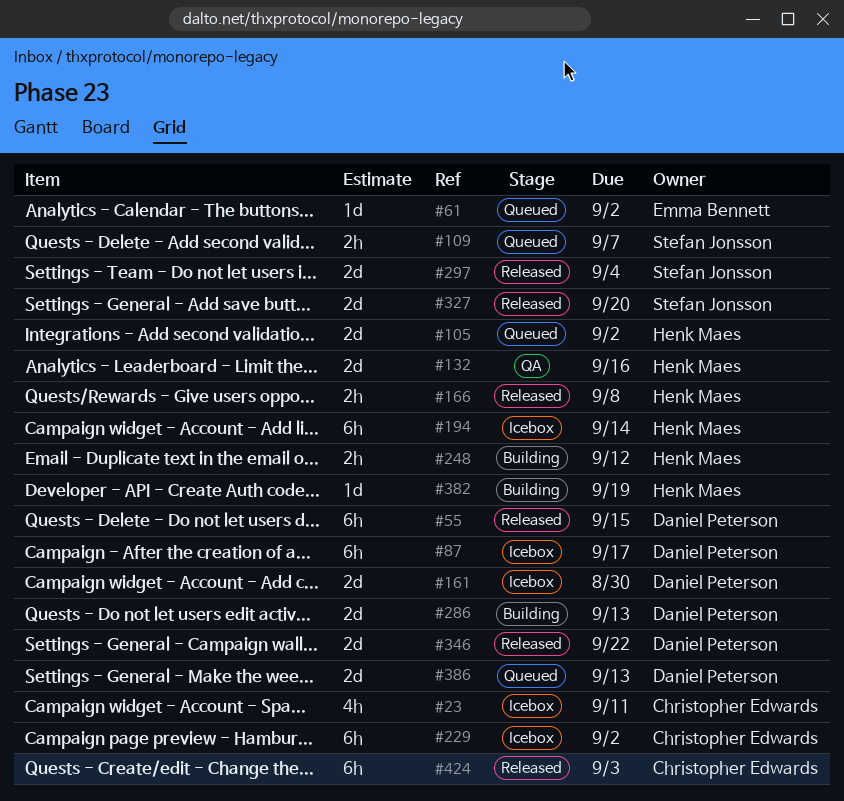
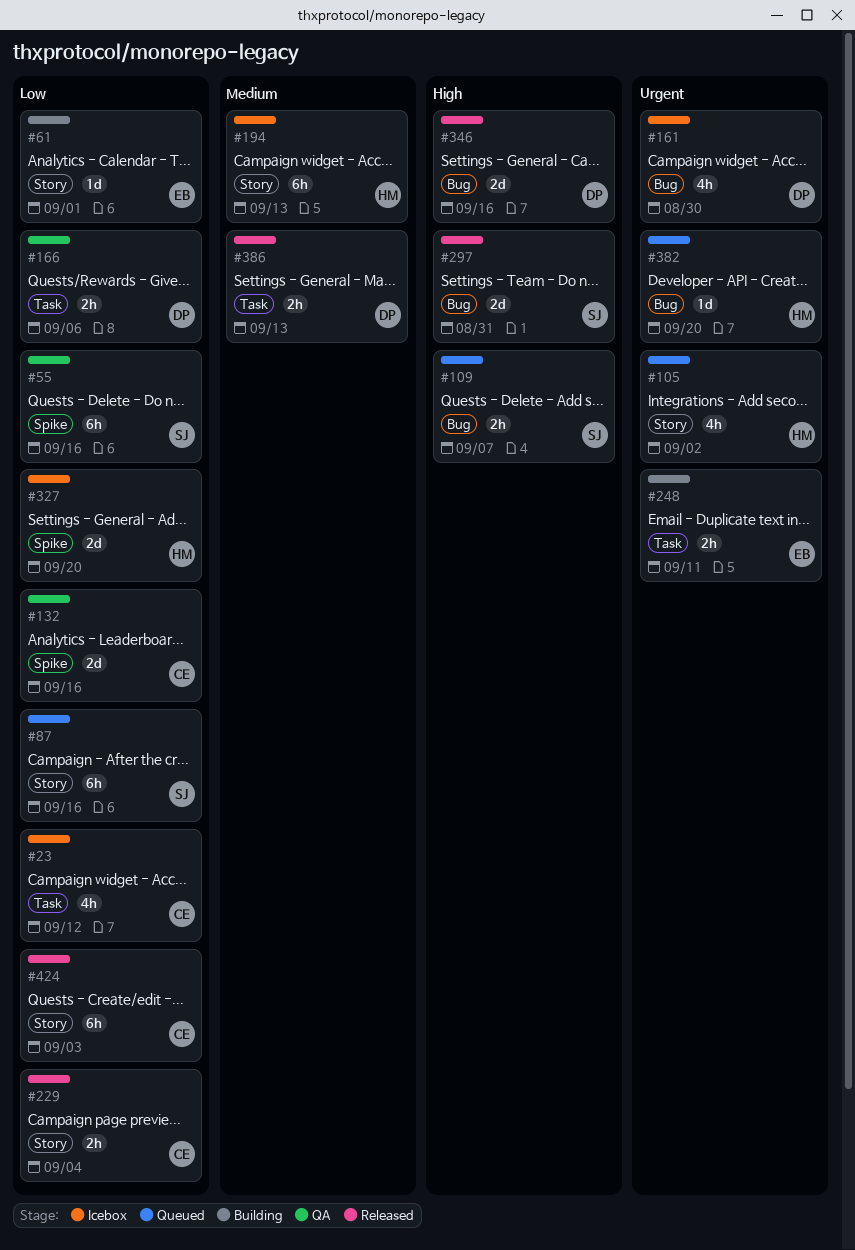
#23, due: Sep 11 -> Sep 12
#55, status: Released -> QA
#55, owner: Daniel Peterson -> Stefan Jonsson
#55, due: Sep 15 -> Sep 16
#61, status: Queued -> Building
#61, due: Sep 2 -> Sep 1
#87, status: Icebox -> Queued
#87, owner: Daniel Peterson -> Stefan Jonsson
#87, due: Sep 17 -> Sep 16
#105, estimate: 2d -> 4h
#132, owner: Henk Maes -> Christopher Edwards
#161, estimate: 2d -> 4h
#166, status: Released -> QA
#166, owner: Henk Maes -> Daniel Peterson
#166, due: Sep 8 -> Sep 6
#194, due: Sep 14 -> Sep 13
#229, status: Icebox -> Released
#229, estimate: 6h -> 2h
#229, due: Sep 2 -> Sep 4
#248, owner: Henk Maes -> Emma Bennett
#248, due: Sep 12 -> Sep 11
#286: present -> none
#297, due: Sep 4 -> Aug 31
#327, status: Released -> Icebox
#327, owner: Stefan Jonsson -> Henk Maes
#346, due: Sep 22 -> Sep 16
#382, status: Building -> Queued
#382, due: Sep 19 -> Sep 20
#386, status: Queued -> Released
#386, estimate: 2d -> 2h

